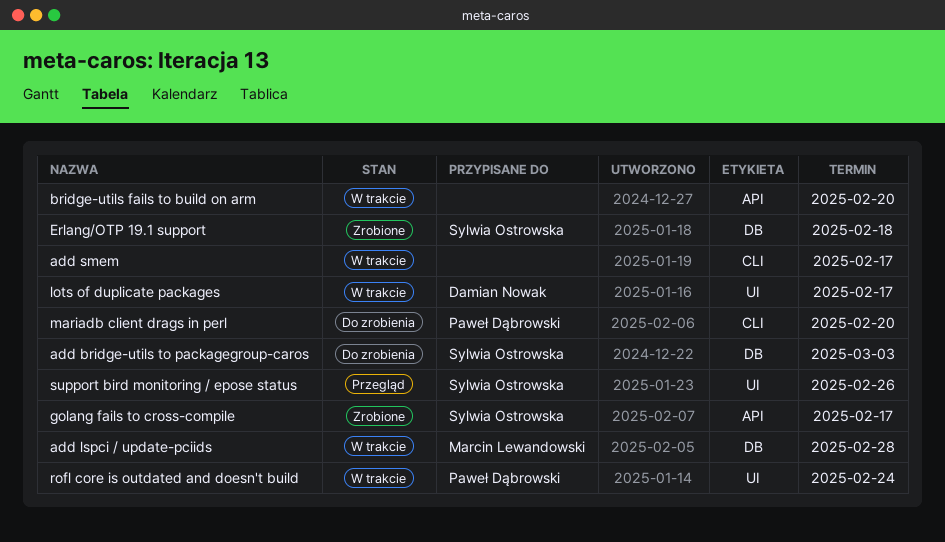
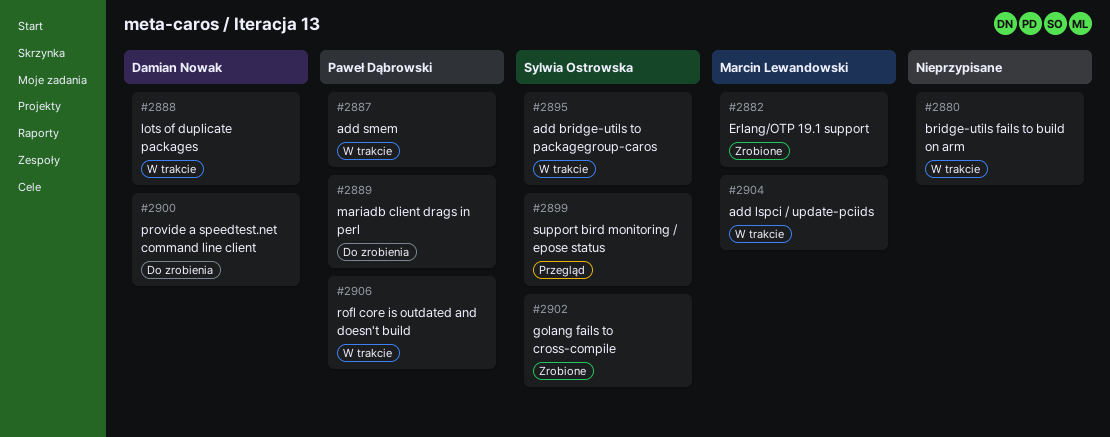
add bridge-utils to packagegroup-caros, status: Do zrobienia -> W trakcie
add smem, owner: none -> Paweł Dąbrowski
Erlang/OTP 19.1 support, owner: Sylwia Ostrowska -> Marcin Lewandowski
provide a speedtest.net command line client: none -> present

